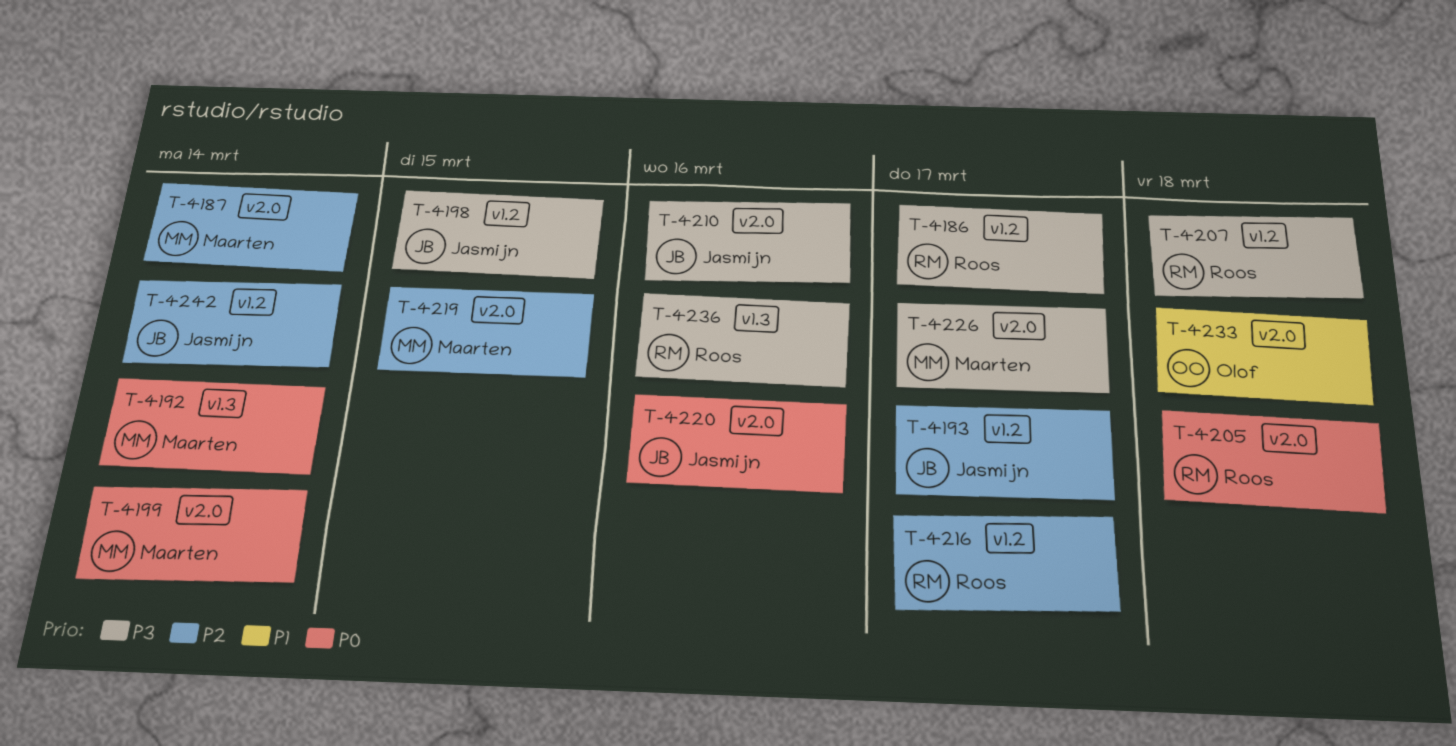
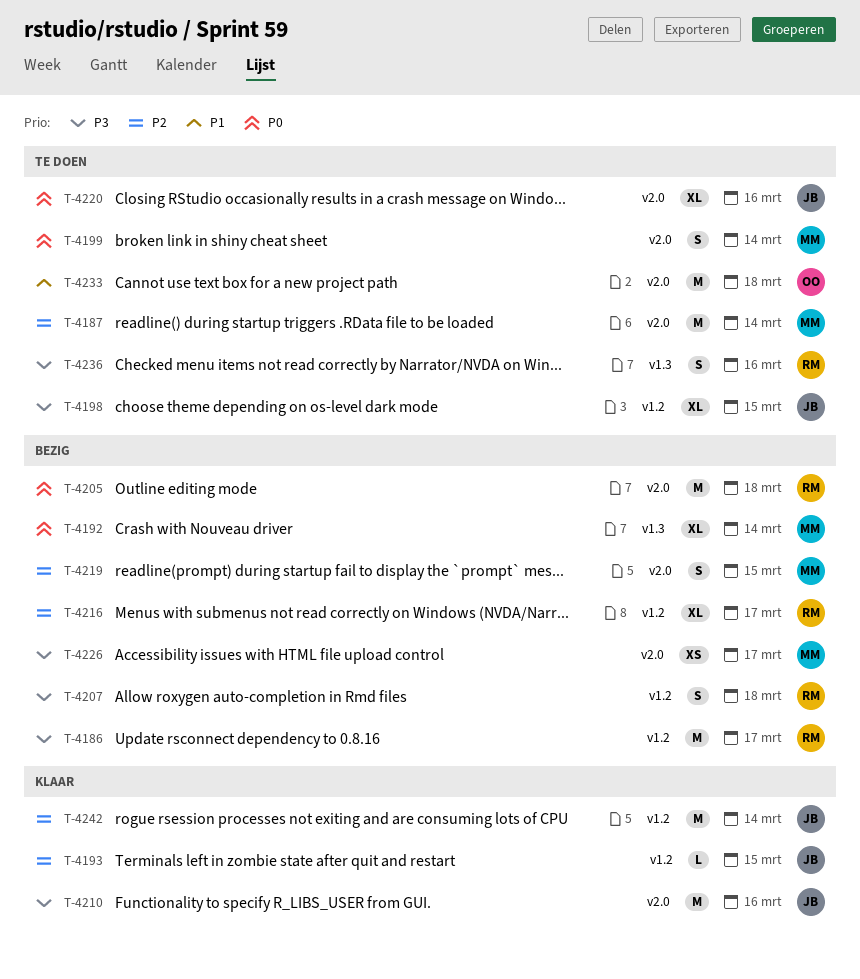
T-4193, due: Mar 17 -> Mar 15

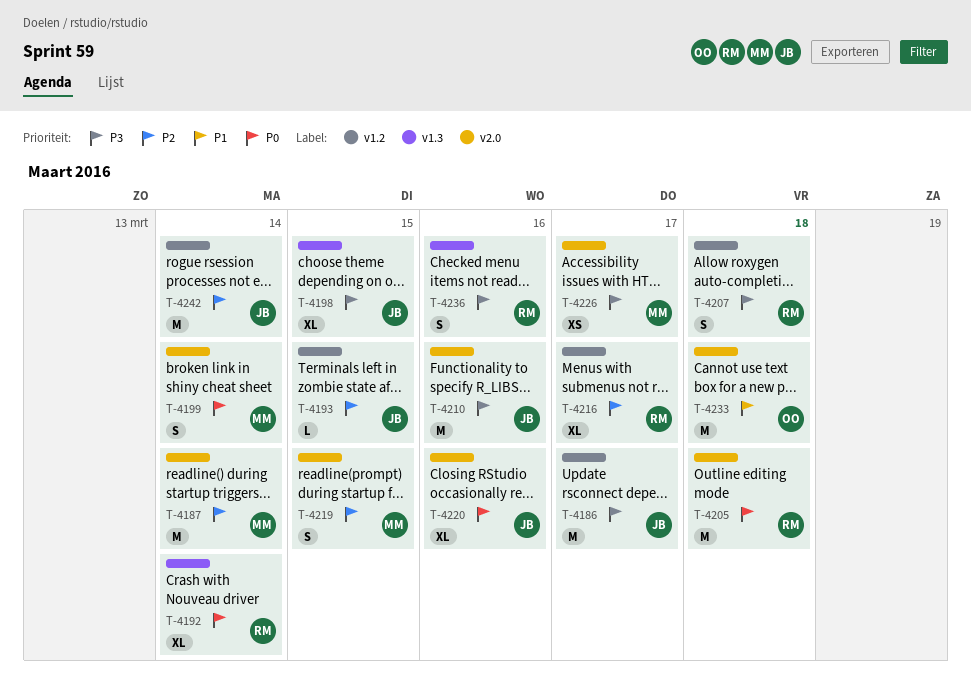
T-4186, owner: RM -> JB
T-4192, owner: MM -> RM
T-4198, label: v1.2 -> v1.3

